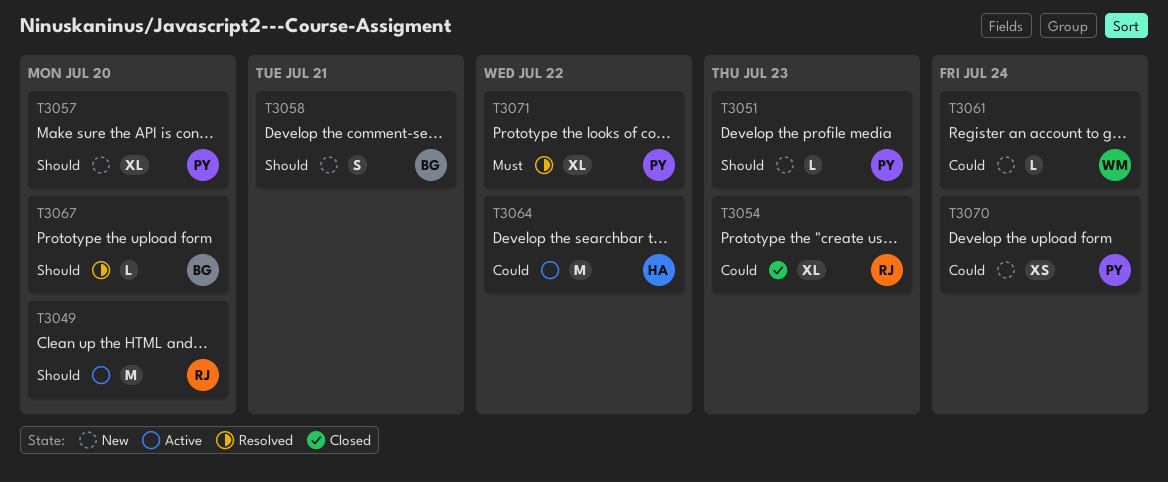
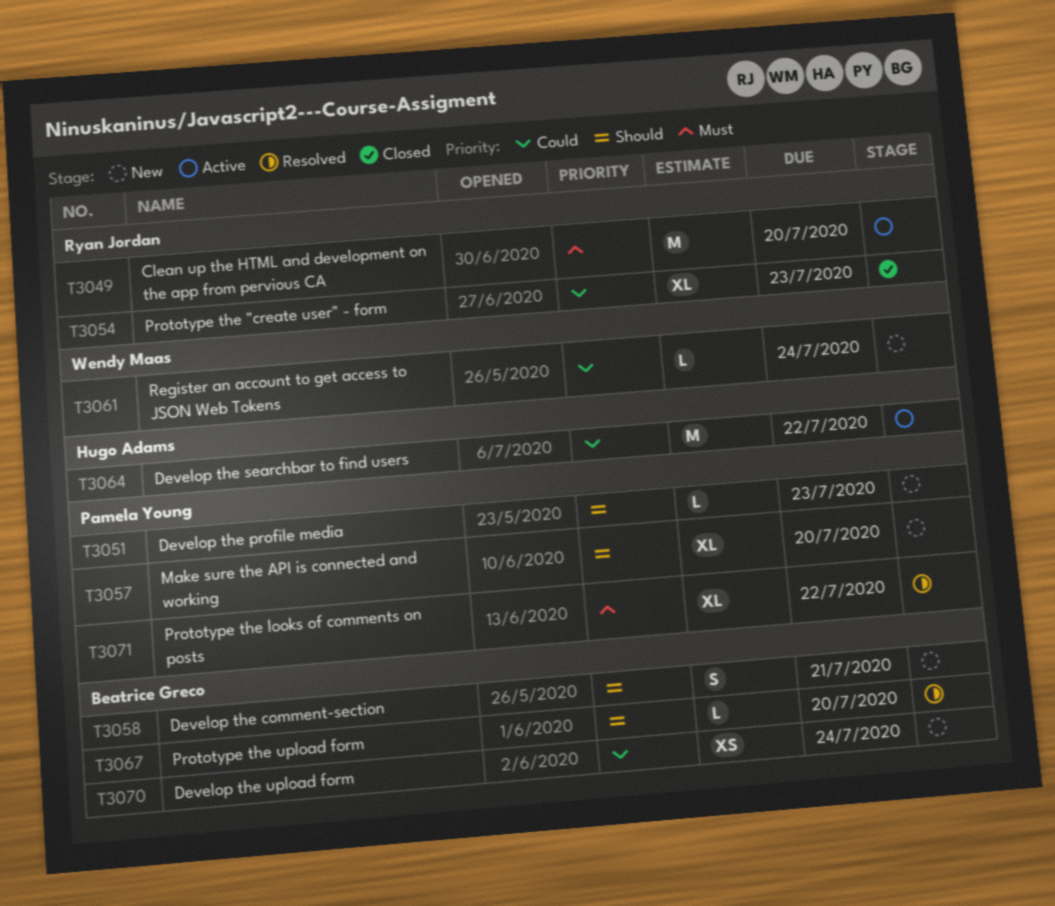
T3049, priority: Should -> Must
T3070, owner: Pamela Young -> Beatrice Greco

